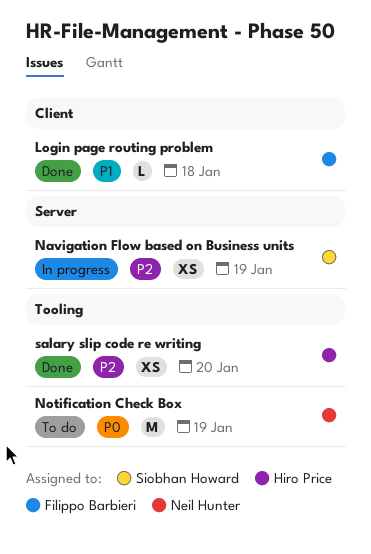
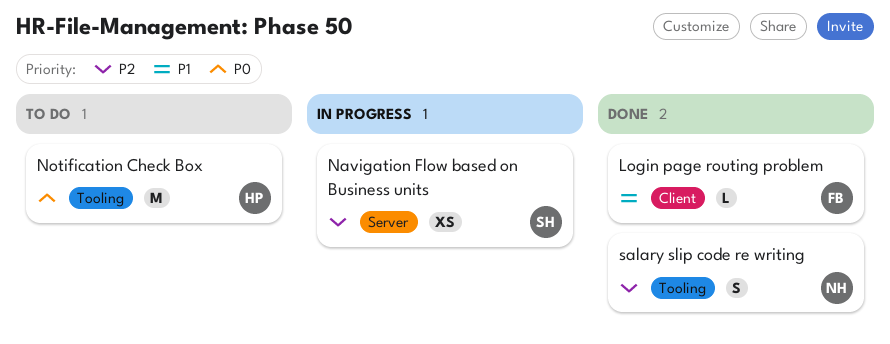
Notification Check Box, owner: Neil Hunter -> Hiro Price
salary slip code re writing, owner: Hiro Price -> Neil Hunter
salary slip code re writing, estimate: XS -> S

